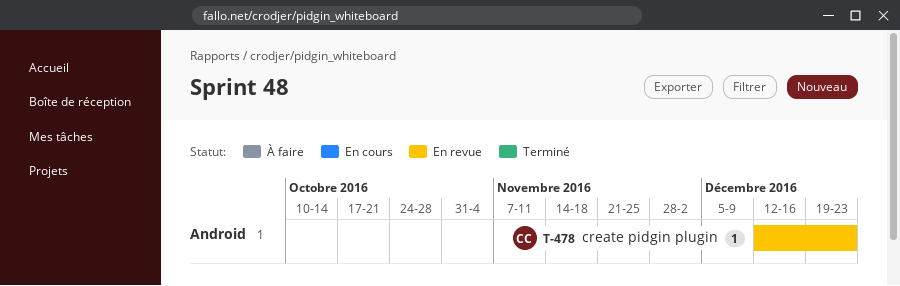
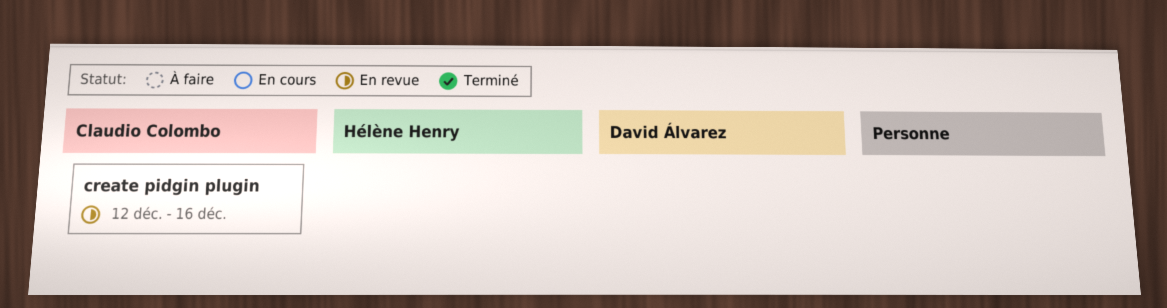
create pidgin plugin, due: Dec 23 -> Dec 16

